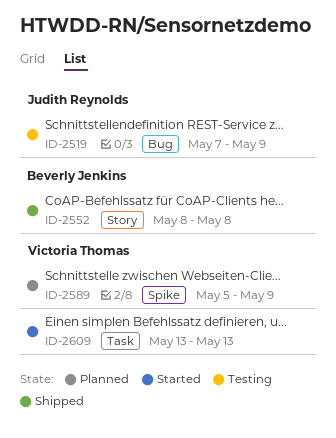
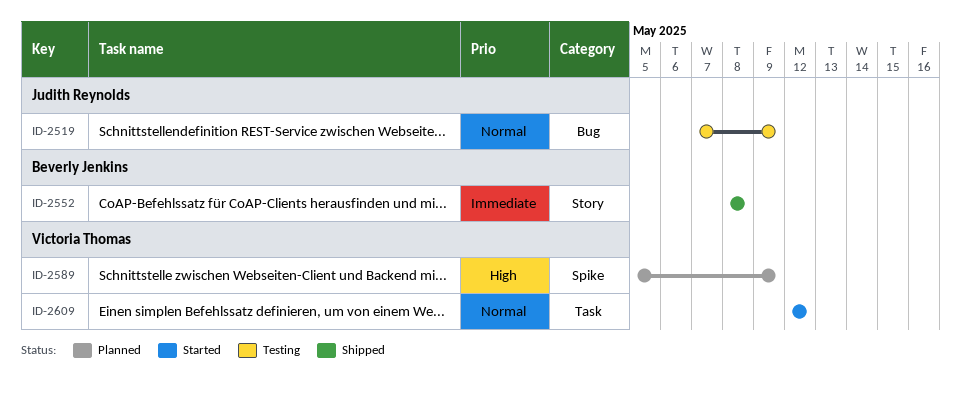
ID-2609, start: May 13 -> May 12
ID-2609, due: May 13 -> May 12

